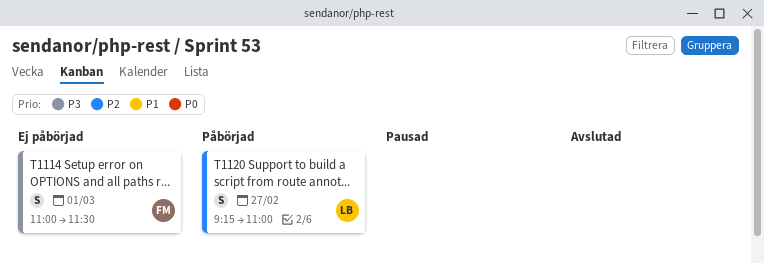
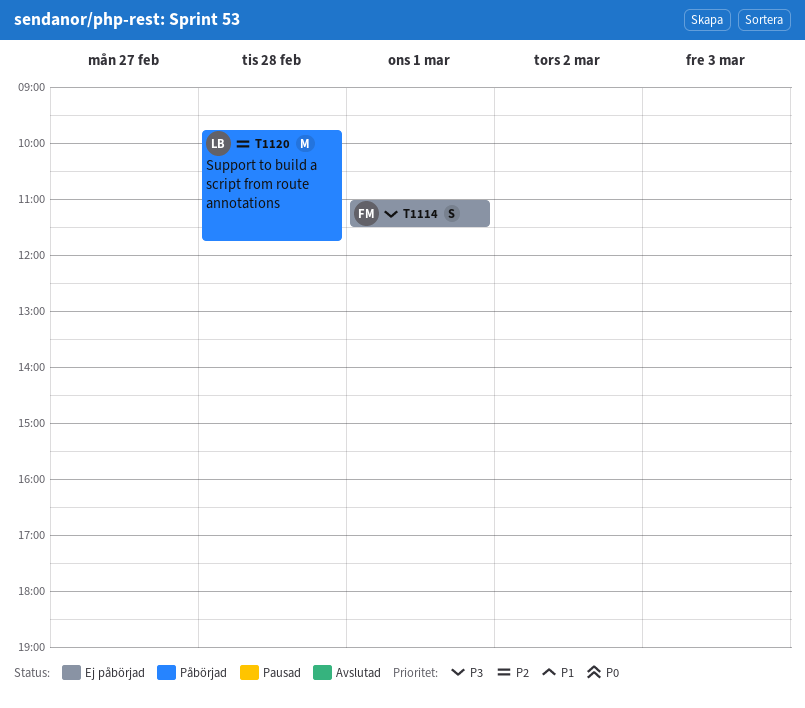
T1120, estimate: S -> M
T1120, day: Feb 27 -> Feb 28
T1120, begins: 09:15 -> 09:45
T1120, ends: 11:00 -> 11:45

